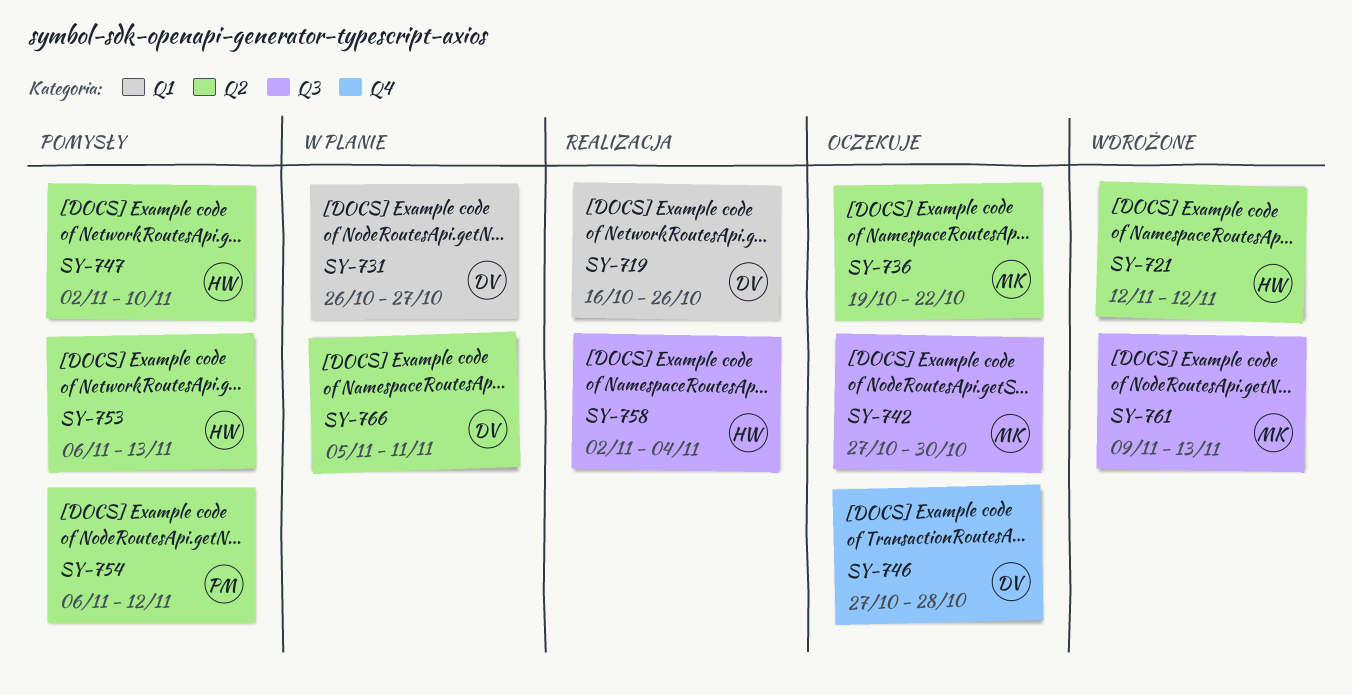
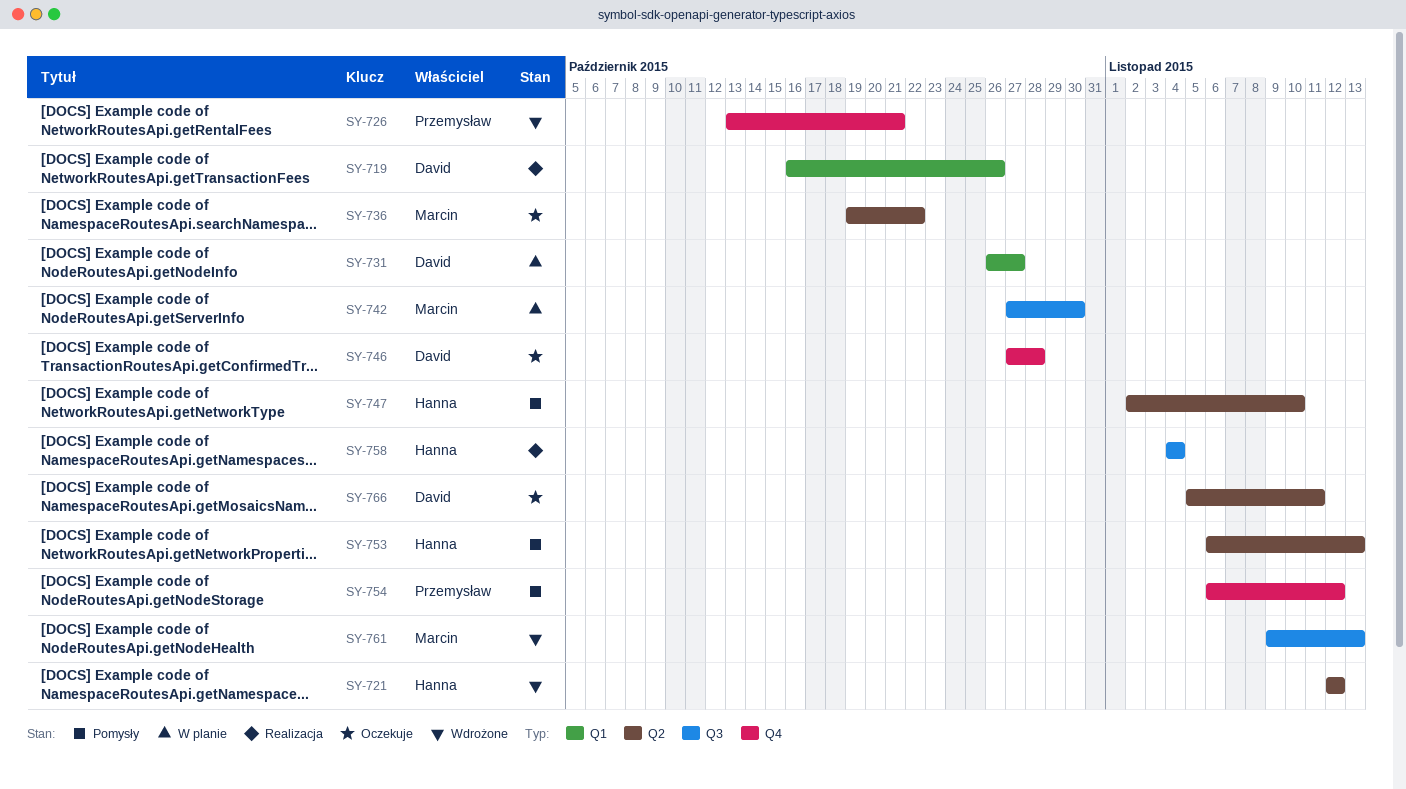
SY-726: none -> present
SY-742, status: Oczekuje -> W planie
SY-754, label: Q2 -> Q4
SY-758, start: Nov 2 -> Nov 4
SY-766, status: W planie -> Oczekuje

